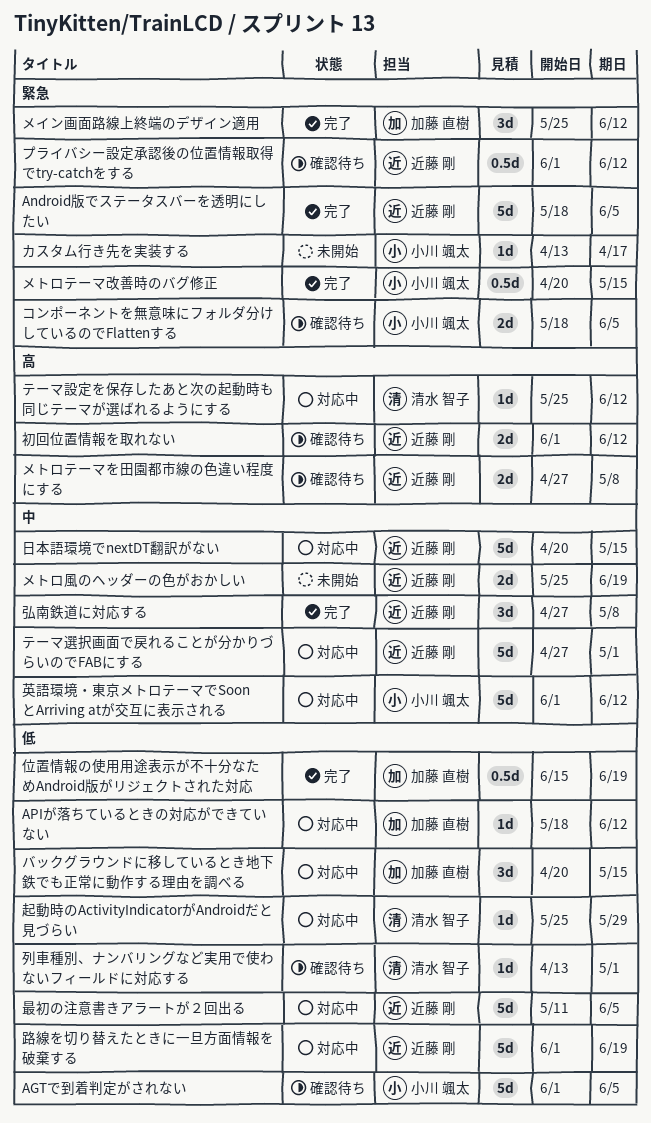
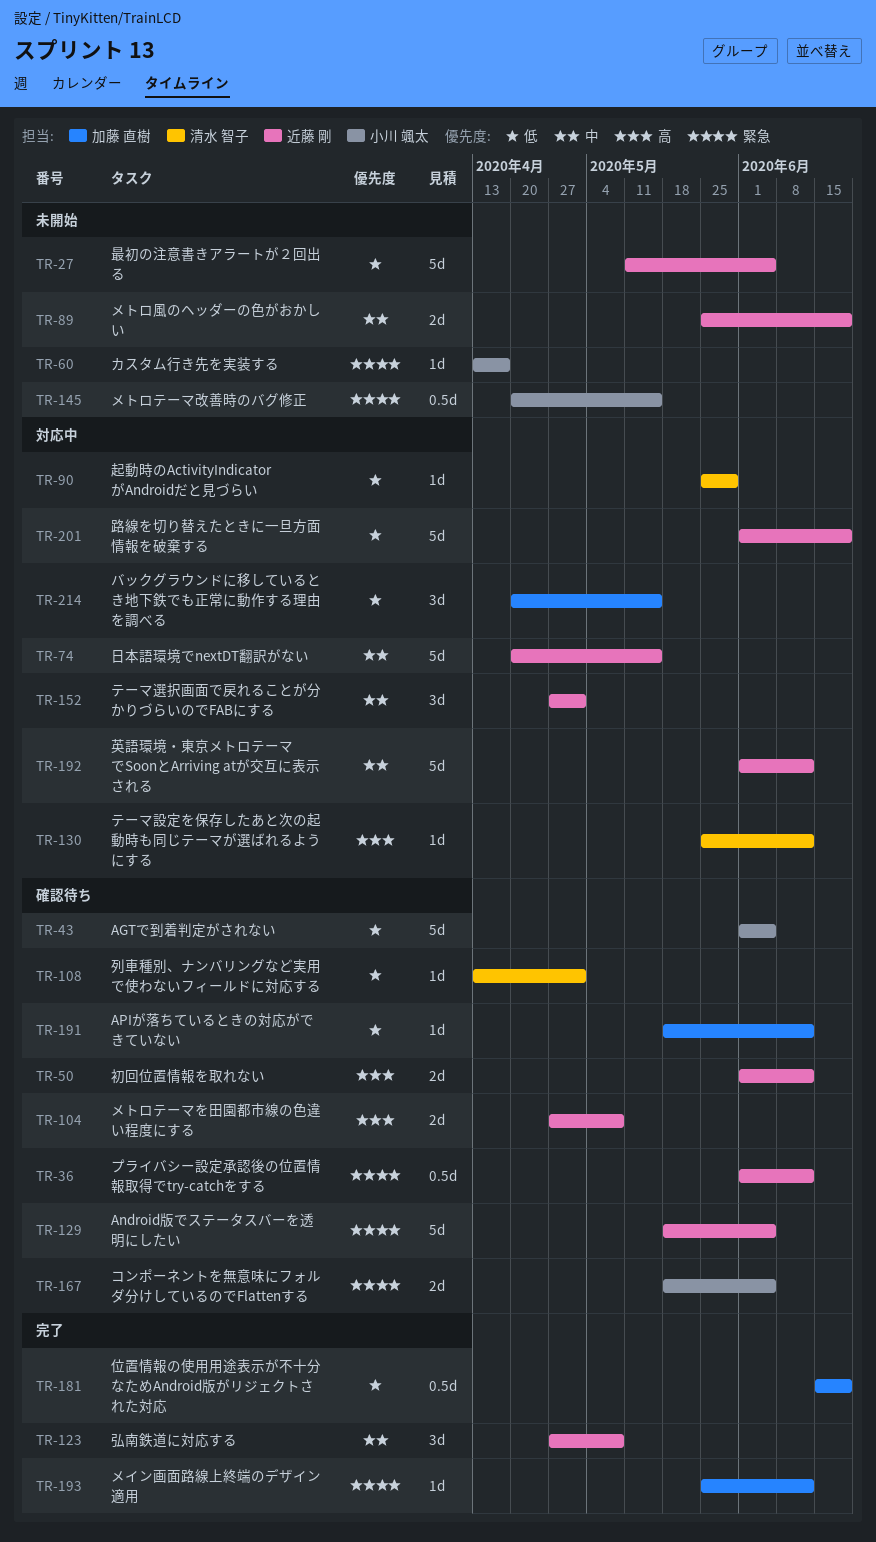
Android版でステータスバーを透明にしたい, status: 完了 -> 確認待ち
APIが落ちているときの対応ができていない, status: 対応中 -> 確認待ち
テーマ選択画面で戻れることが分かりづらいのでFABにする, estimate: 5d -> 3d
メイン画面路線上終端のデザイン適用, estimate: 3d -> 1d
メトロテーマ改善時のバグ修正, status: 完了 -> 未開始
最初の注意書きアラートが２回出る, status: 対応中 -> 未開始
英語環境・東京メトロテーマでSoonとArriving atが交互に表示される, owner: 小川 颯太 -> 近藤 剛

